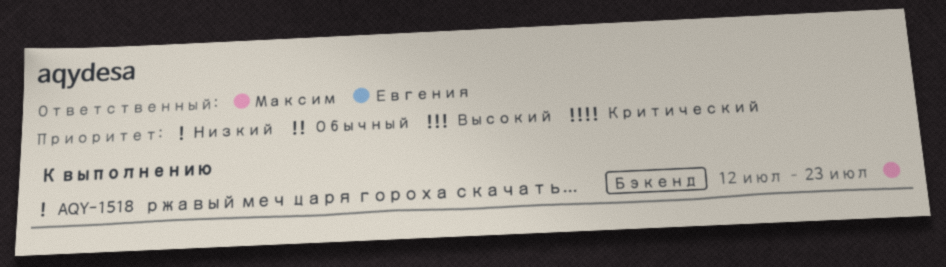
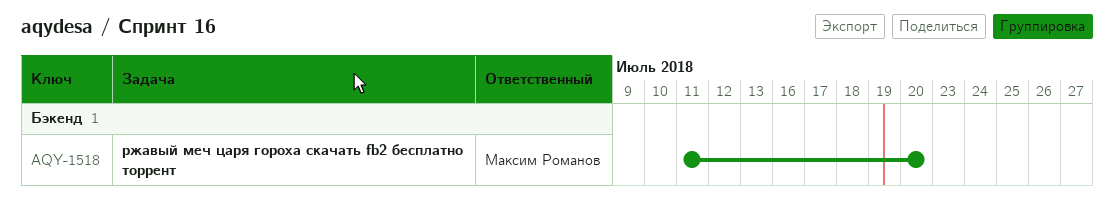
AQY-1518, start: Jul 12 -> Jul 11
AQY-1518, due: Jul 23 -> Jul 20

